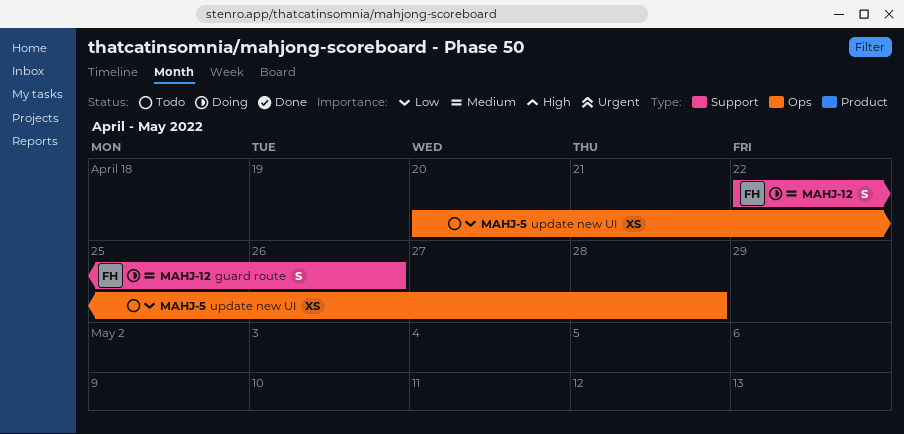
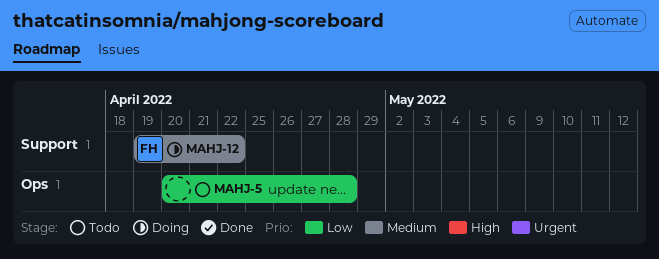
MAHJ-12, start: Apr 22 -> Apr 19
MAHJ-12, due: Apr 26 -> Apr 22

